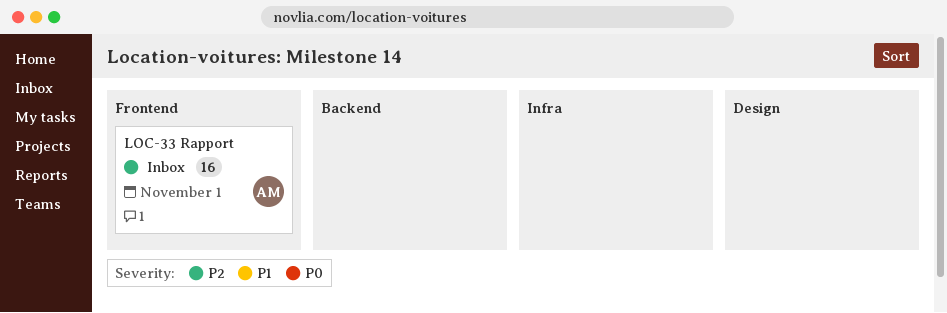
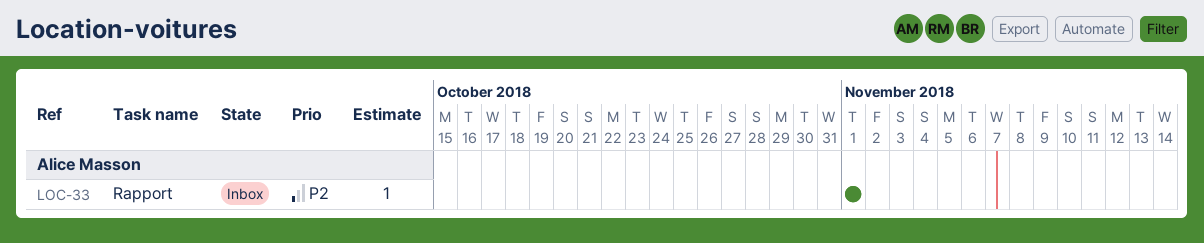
LOC-33, estimate: 16 -> 1

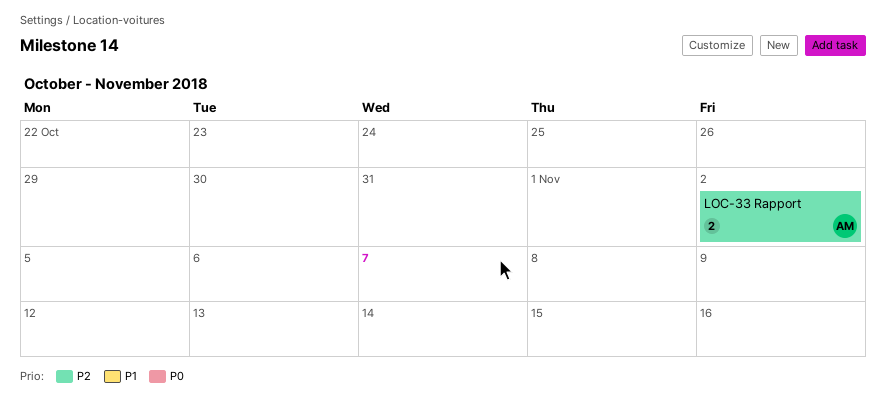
LOC-33, estimate: 1 -> 2
LOC-33, due: Nov 1 -> Nov 2

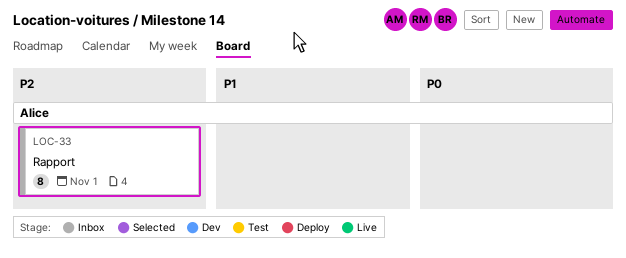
LOC-33, estimate: 2 -> 8
LOC-33, due: Nov 2 -> Nov 1

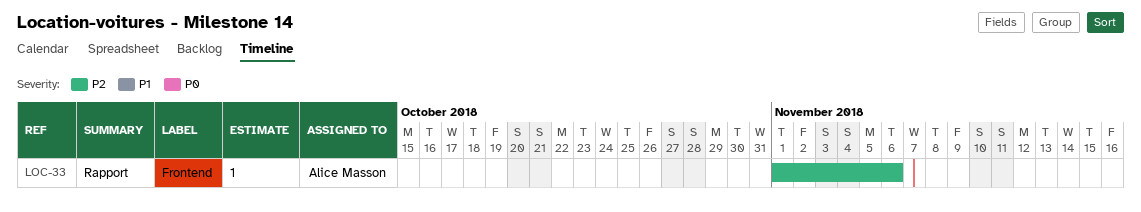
LOC-33, estimate: 8 -> 1
LOC-33, due: Nov 1 -> Nov 6

